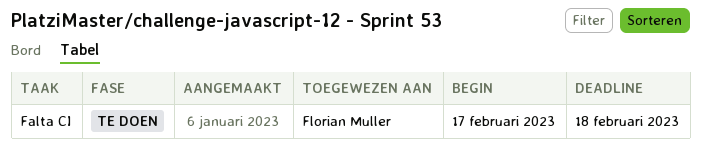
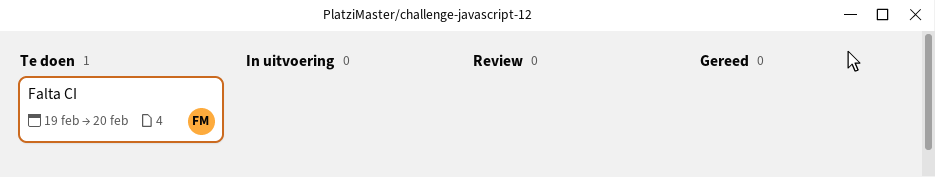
Falta CI, start: Feb 17 -> Feb 19
Falta CI, due: Feb 18 -> Feb 20

